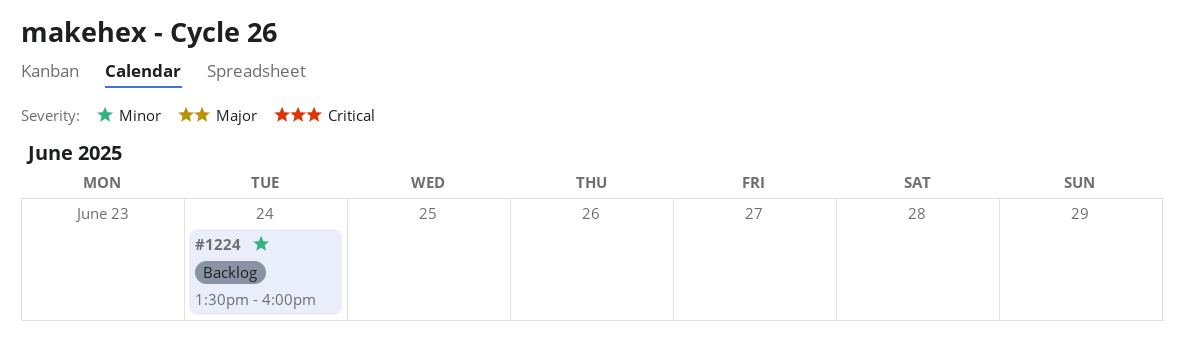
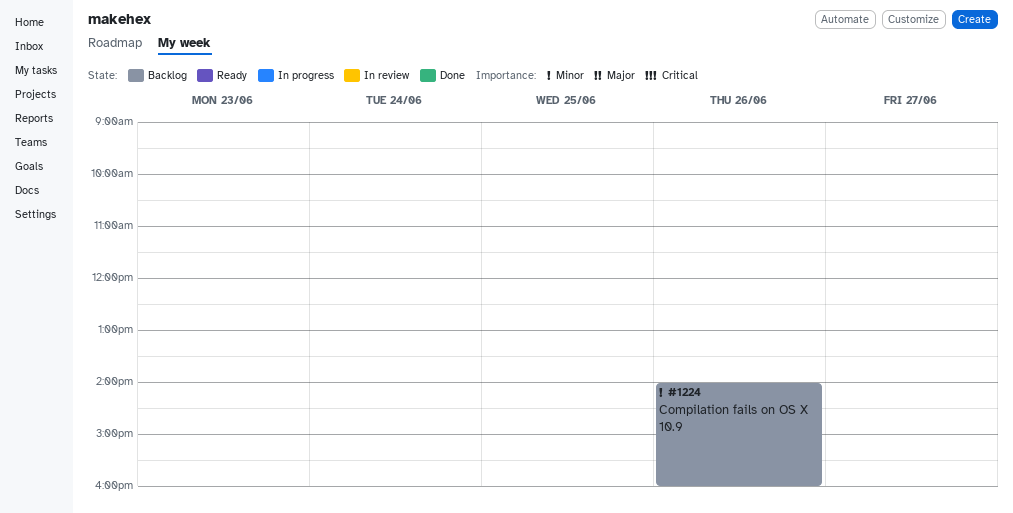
#1224, day: Jun 24 -> Jun 26
#1224, begins: 13:30 -> 14:00

